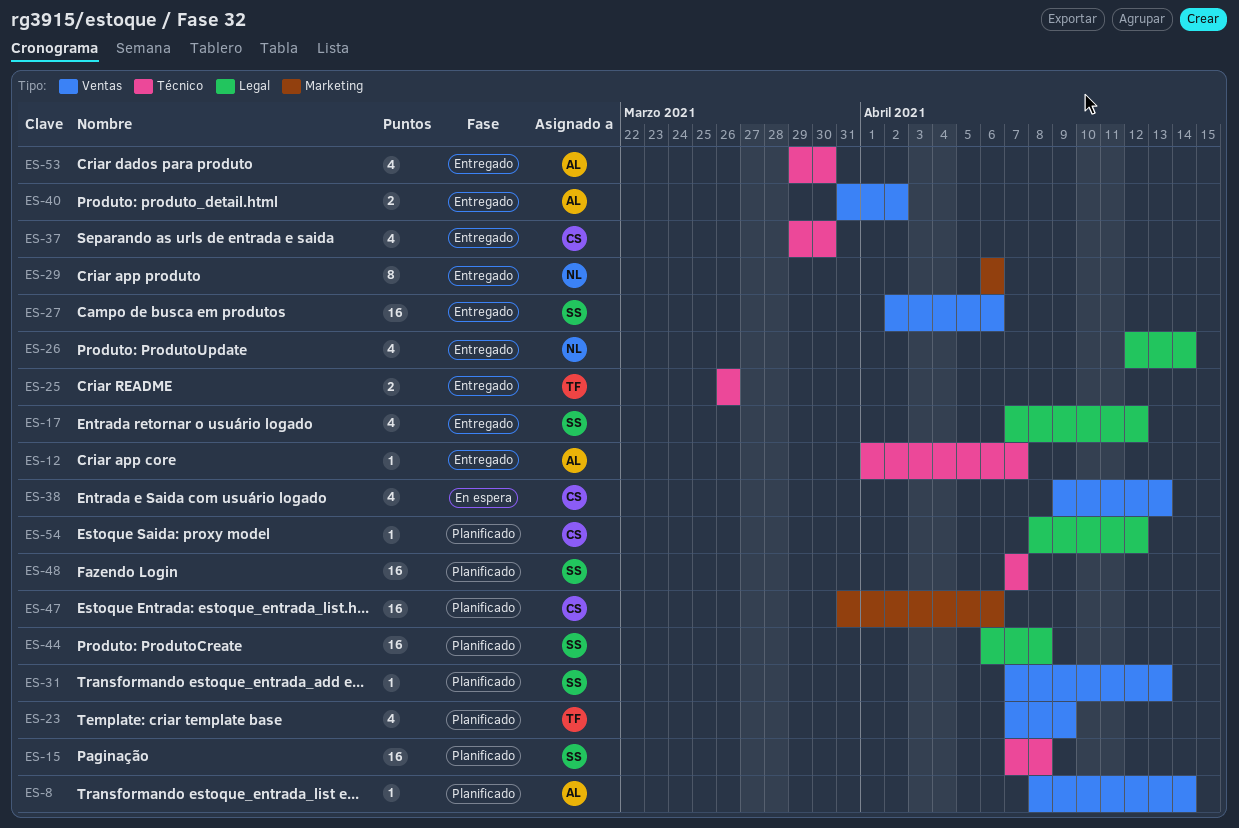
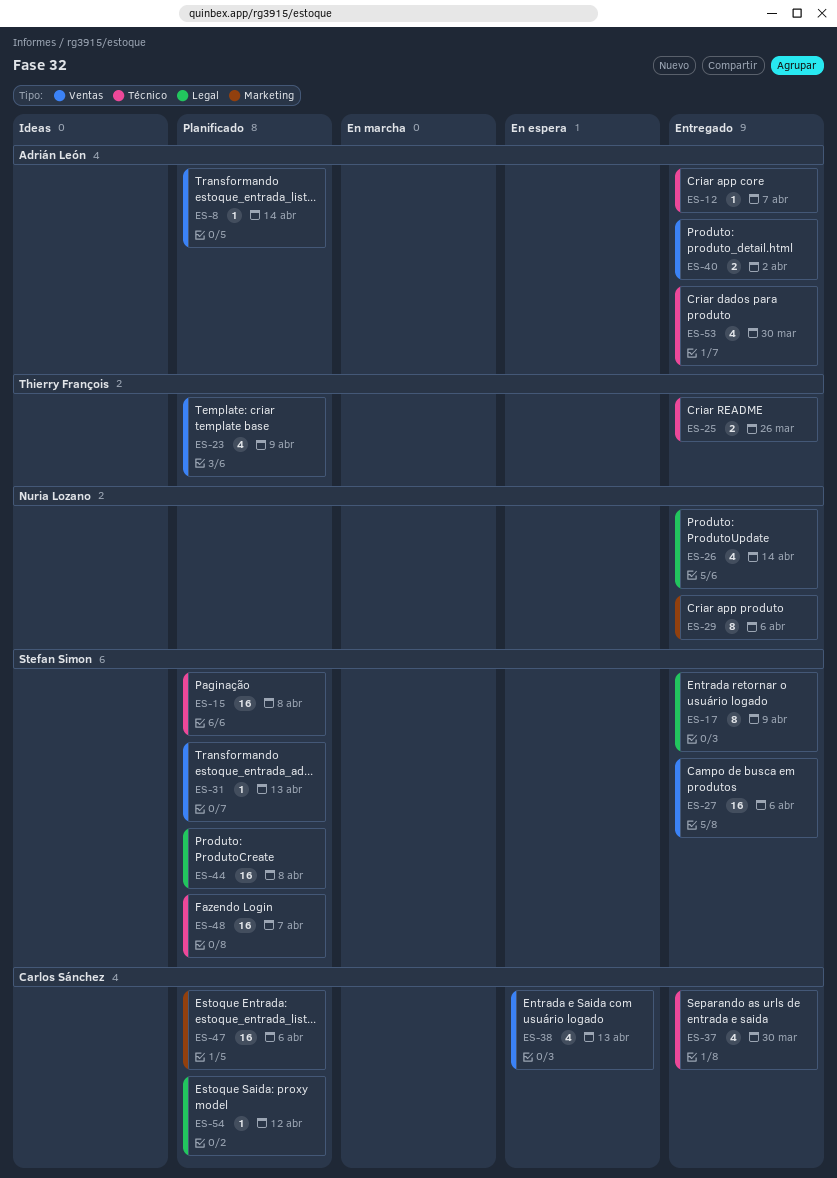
ES-17, estimate: 4 -> 8
ES-17, due: Apr 12 -> Apr 9

